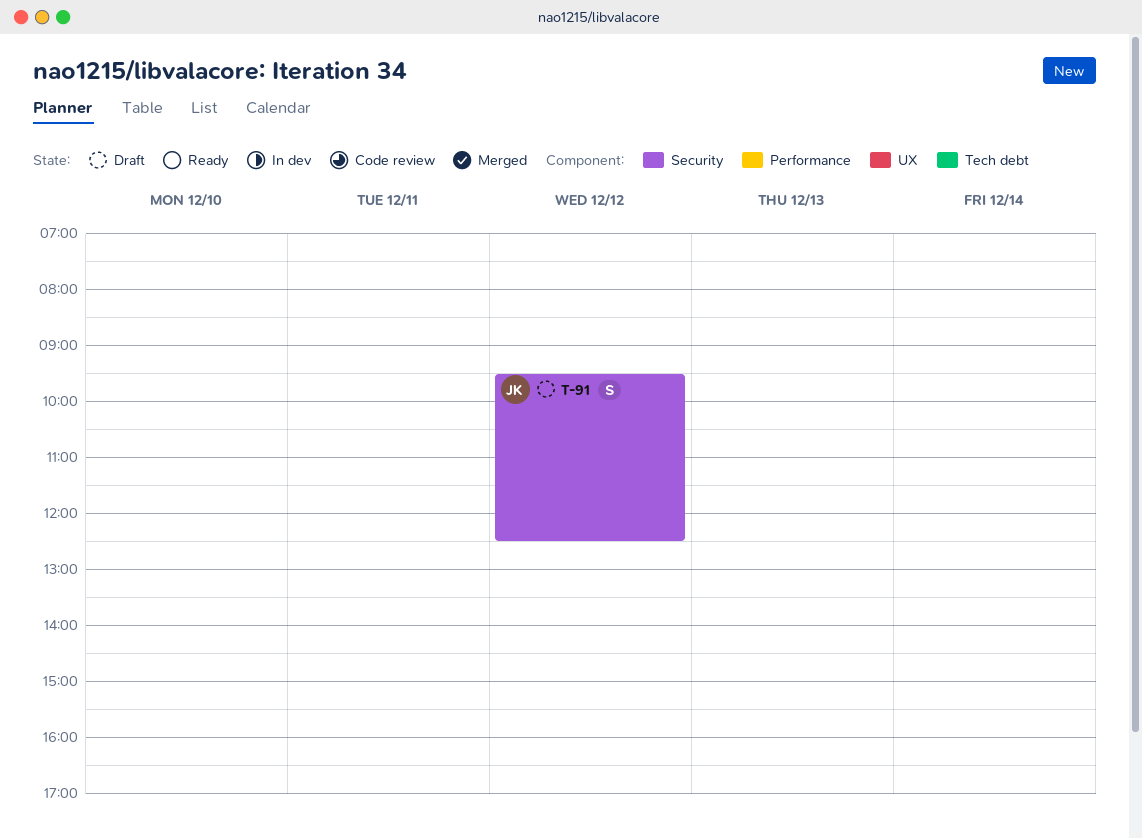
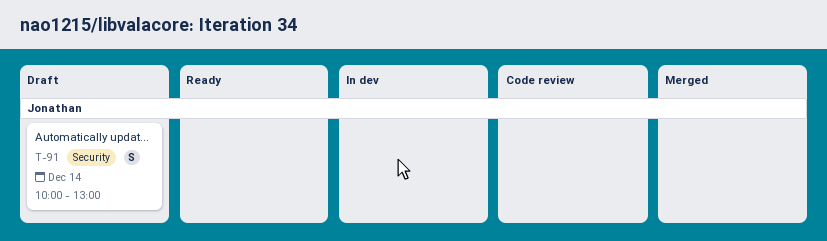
T-91, day: Dec 12 -> Dec 14
T-91, begins: 09:30 -> 10:00
T-91, ends: 12:30 -> 13:00

